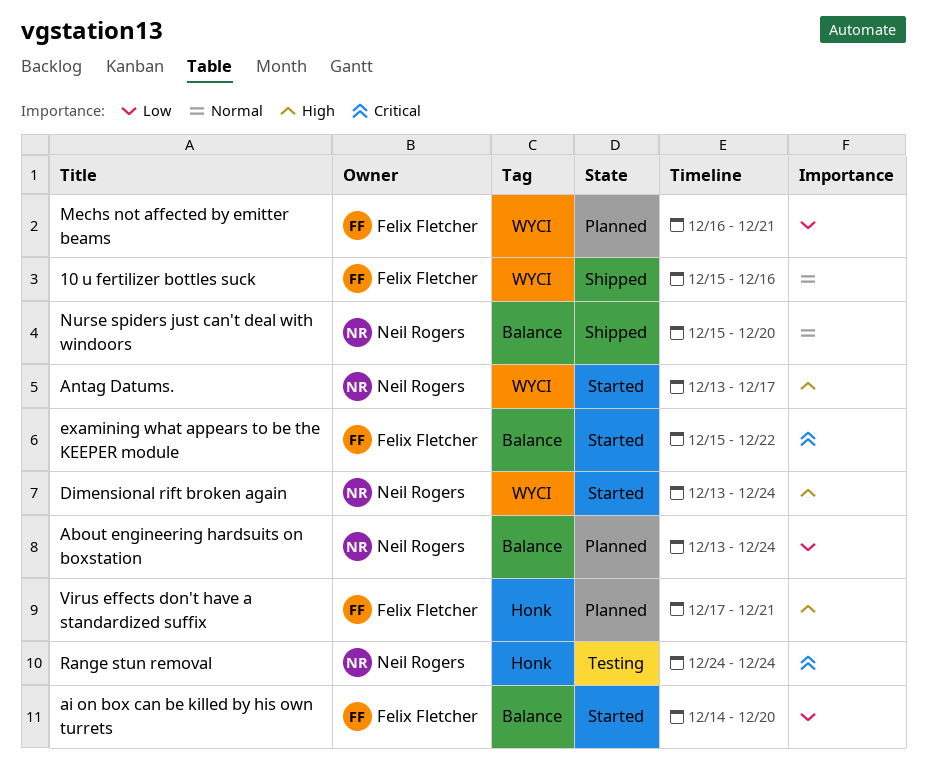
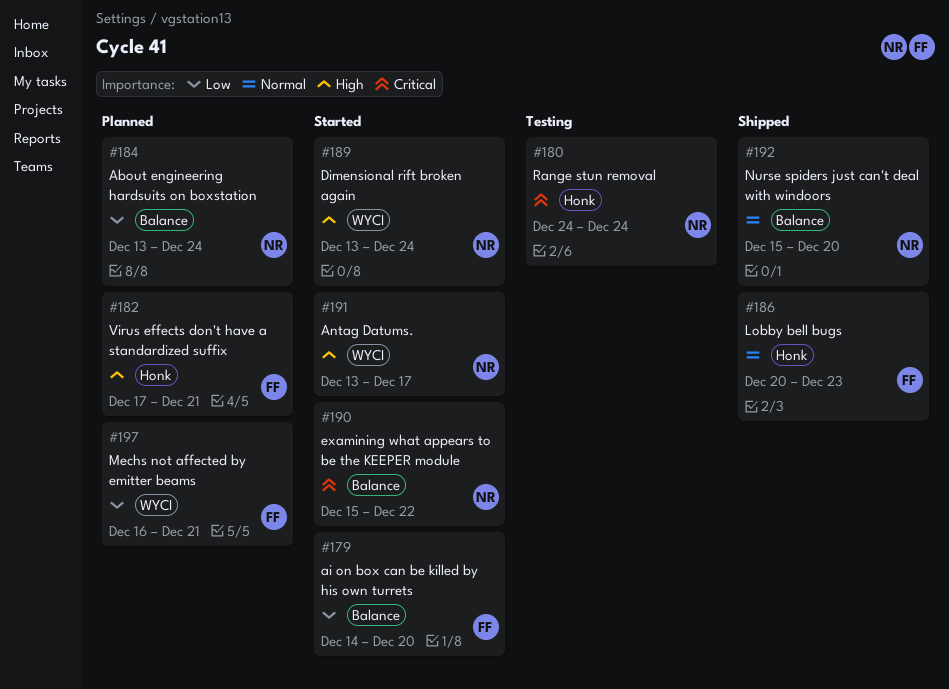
10 u fertilizer bottles suck: present -> none
examining what appears to be the KEEPER module, owner: Felix Fletcher -> Neil Rogers
Lobby bell bugs: none -> present

